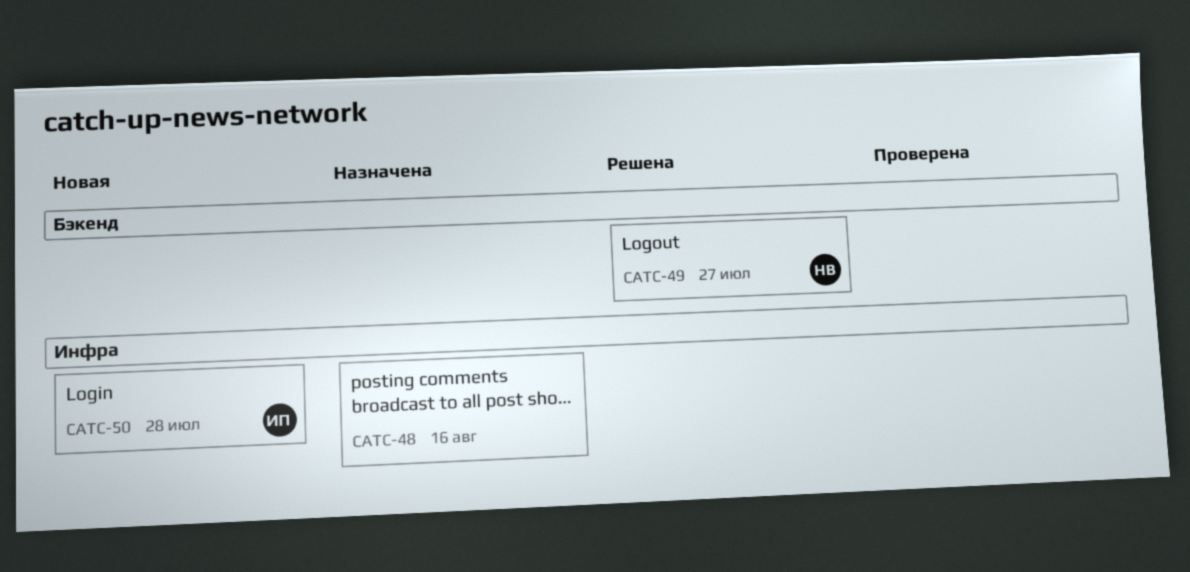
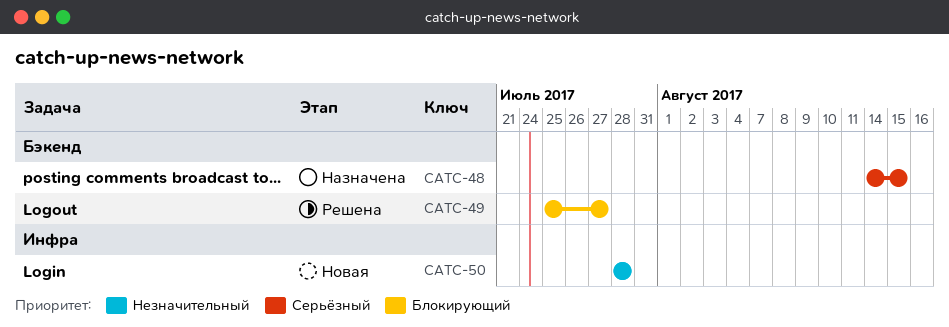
CATC-48, label: Инфра -> Бэкенд
CATC-48, due: Aug 16 -> Aug 15

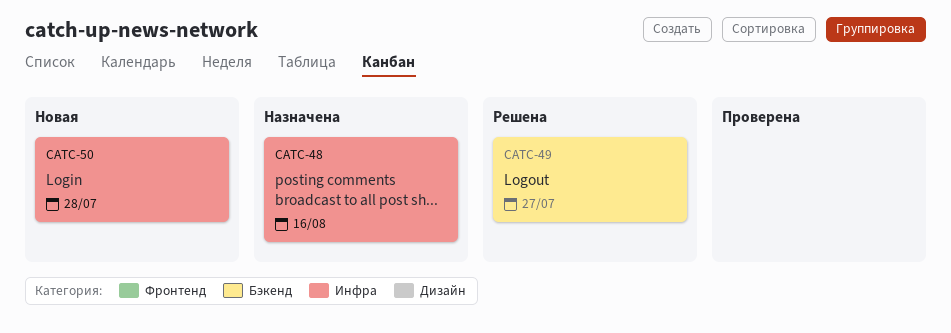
CATC-48, label: Бэкенд -> Инфра
CATC-48, due: Aug 15 -> Aug 16

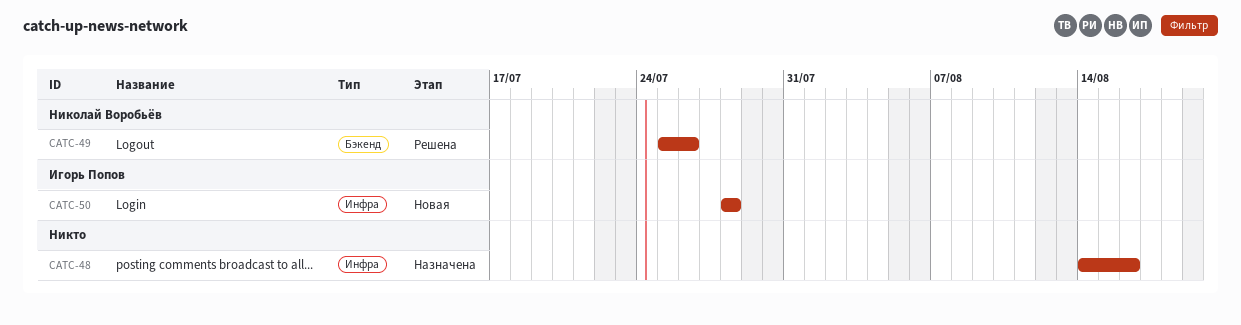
CATC-49, due: Jul 27 -> Jul 26

